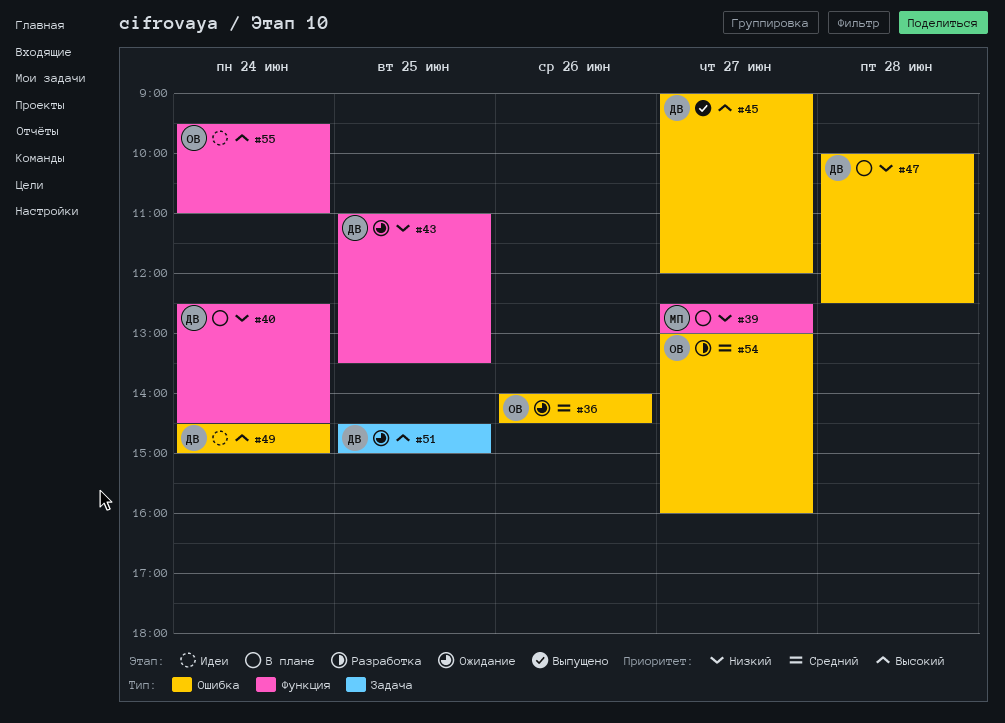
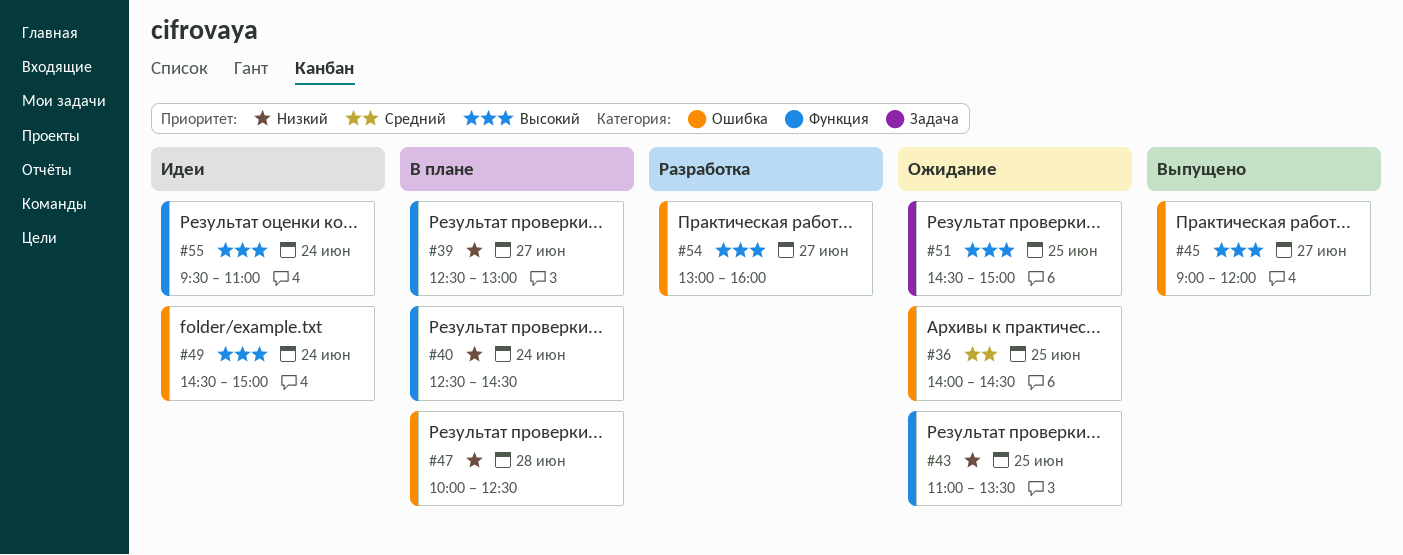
#36, day: Jun 26 -> Jun 25
#54, priority: Средний -> Высокий

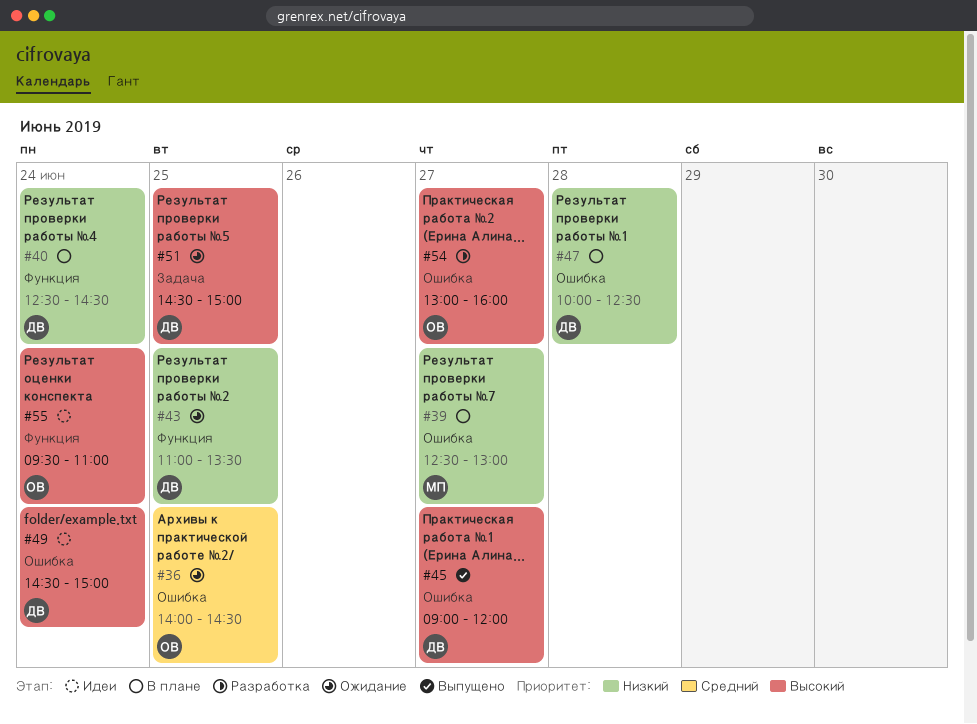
#39, label: Функция -> Ошибка

